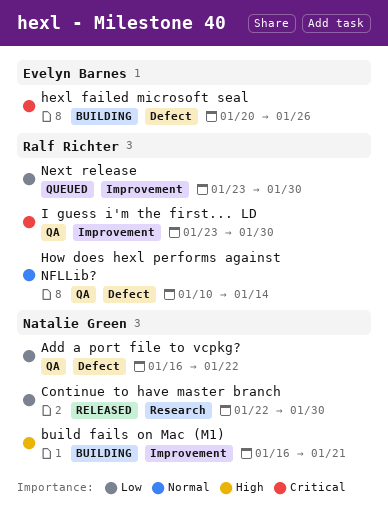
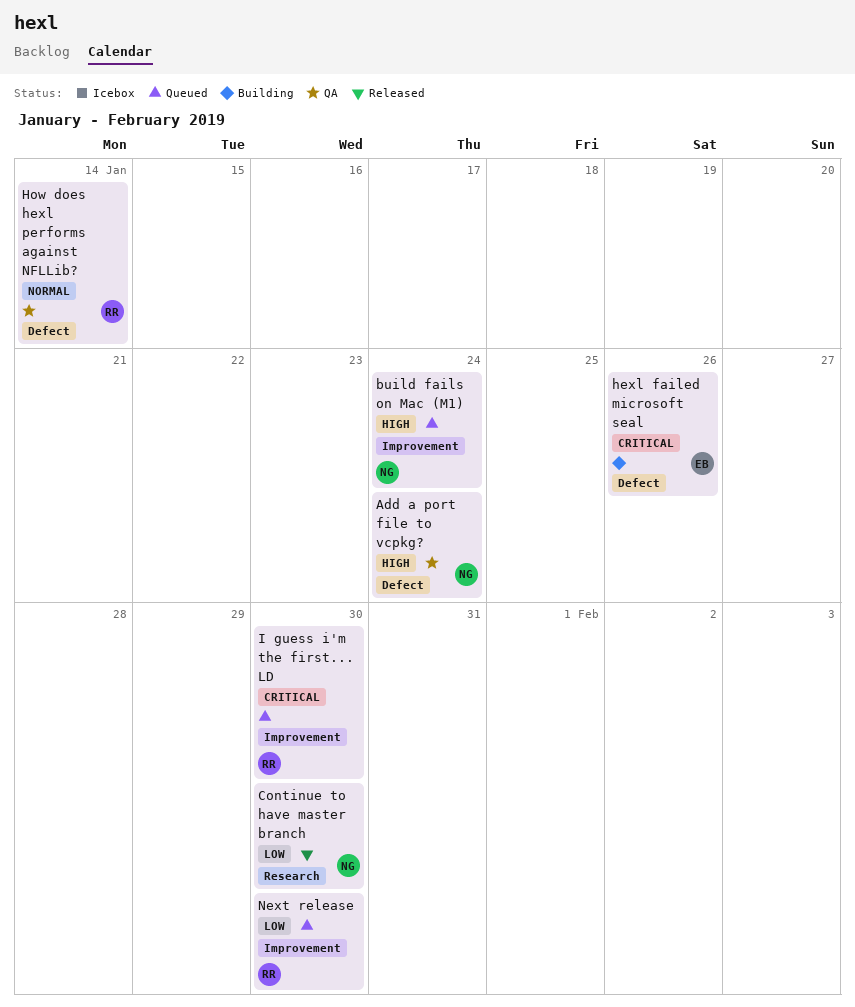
Add a port file to vcpkg?, priority: Low -> High
Add a port file to vcpkg?, due: Jan 22 -> Jan 24
build fails on Mac (M1), status: Building -> Queued
build fails on Mac (M1), due: Jan 21 -> Jan 24
I guess i'm the first... LD, status: QA -> Queued

